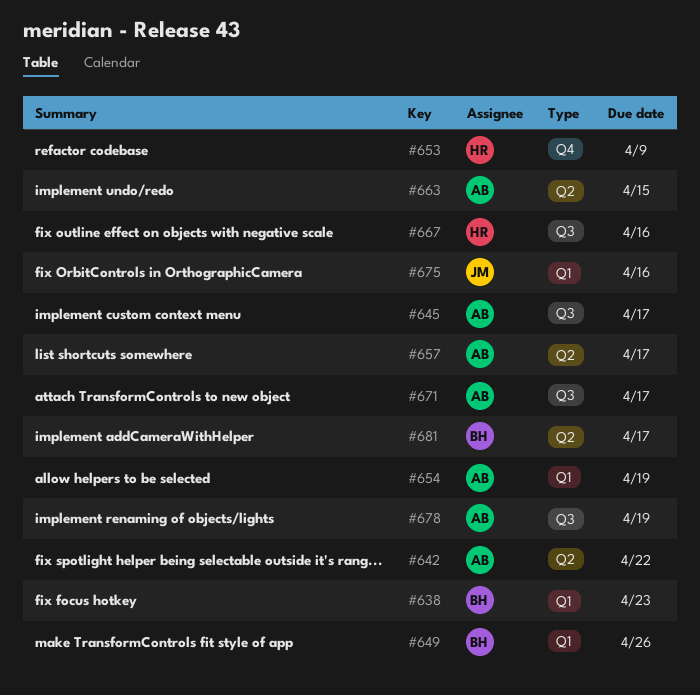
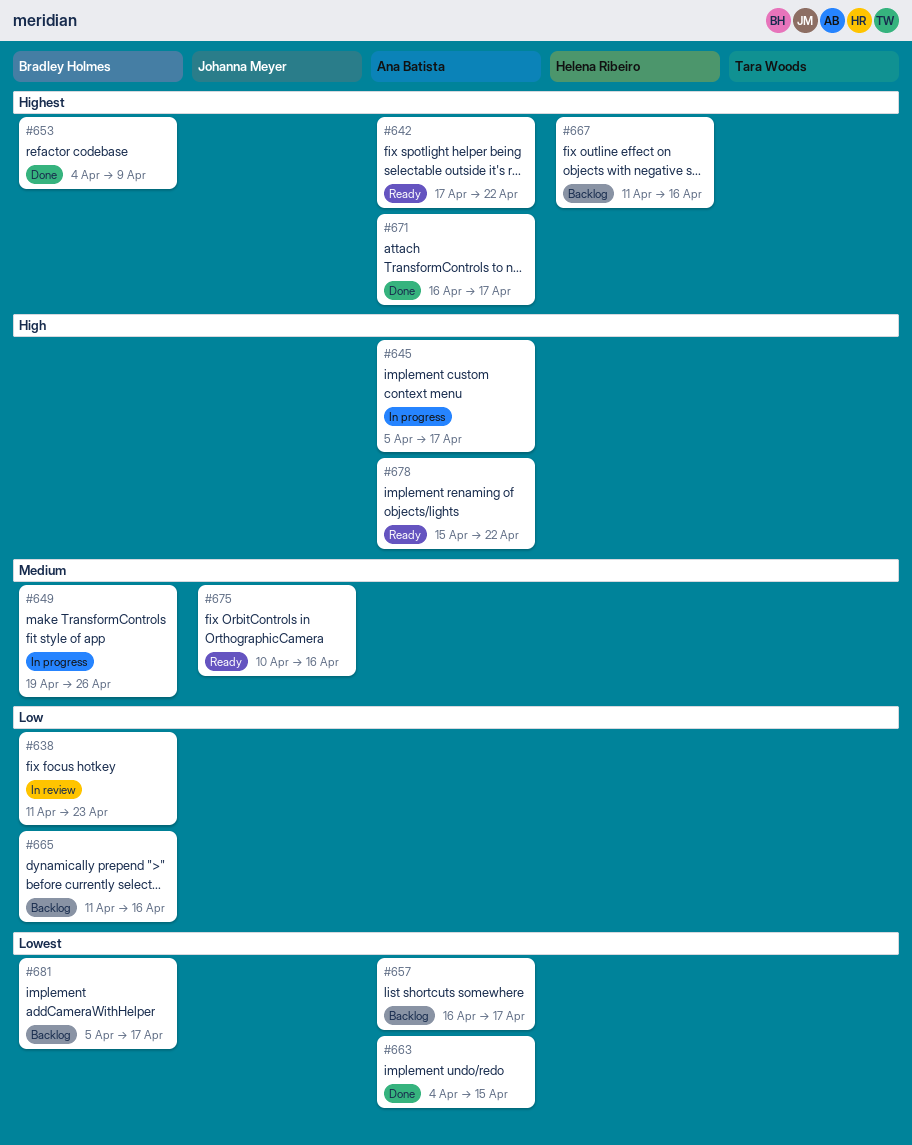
#653, owner: Helena Ribeiro -> Bradley Holmes
#654: present -> none
#665: none -> present
#678, due: Apr 19 -> Apr 22

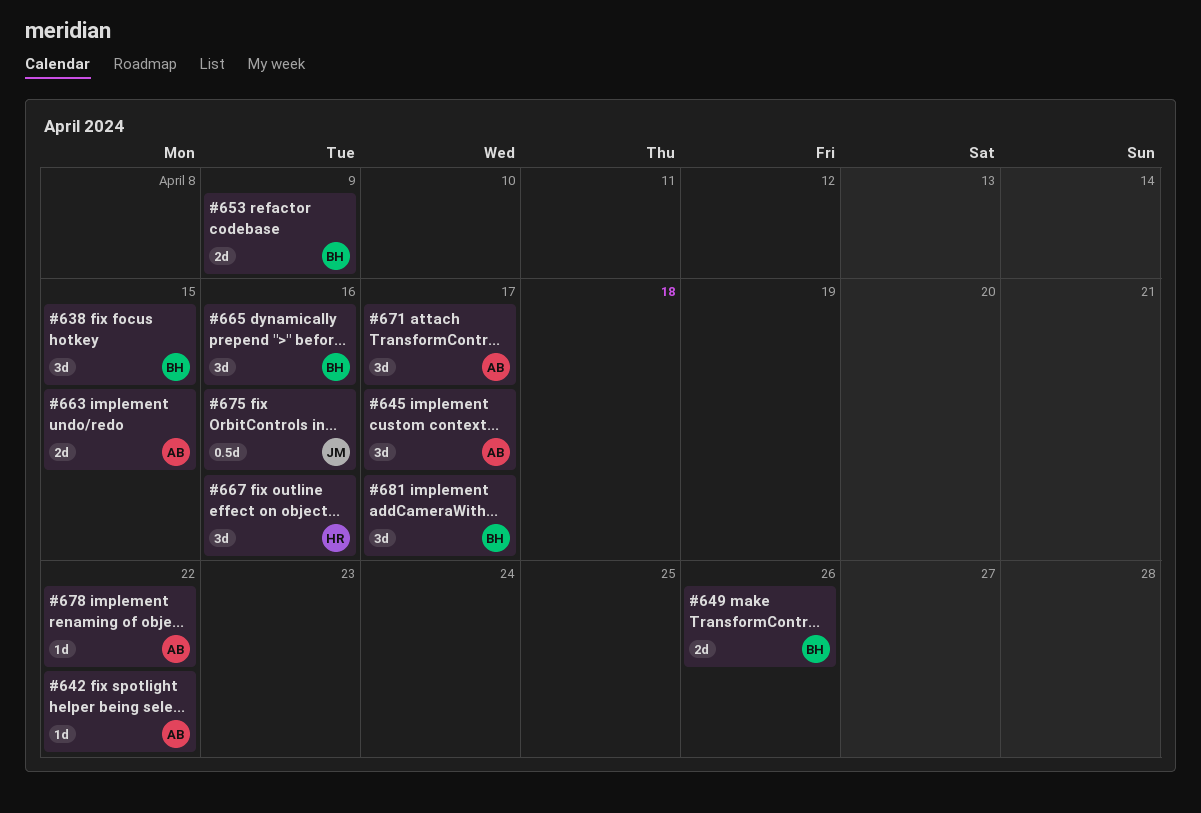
#638, due: Apr 23 -> Apr 15
#657: present -> none

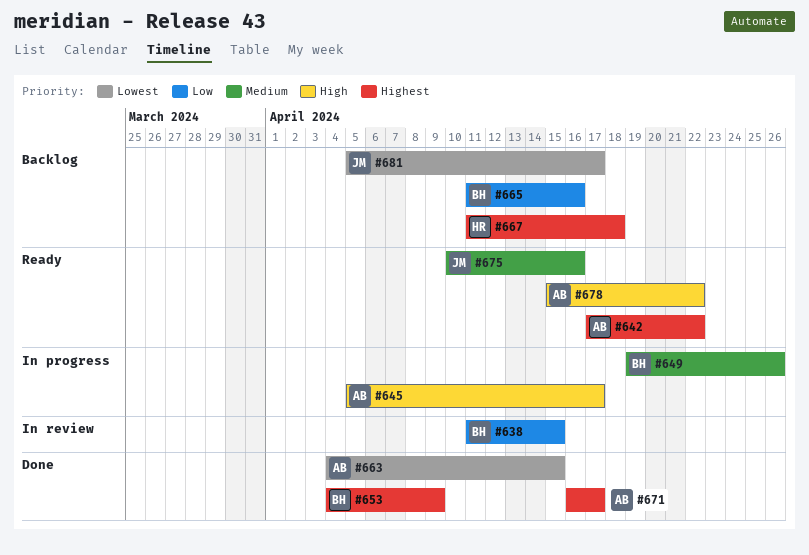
#667, due: Apr 16 -> Apr 18
#681, owner: BH -> JM

